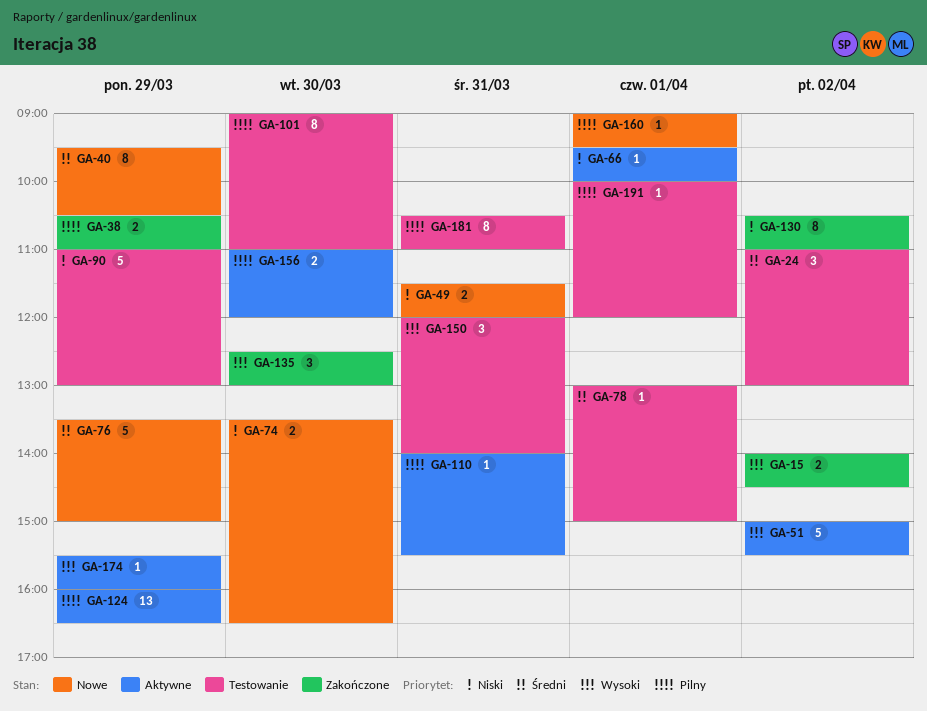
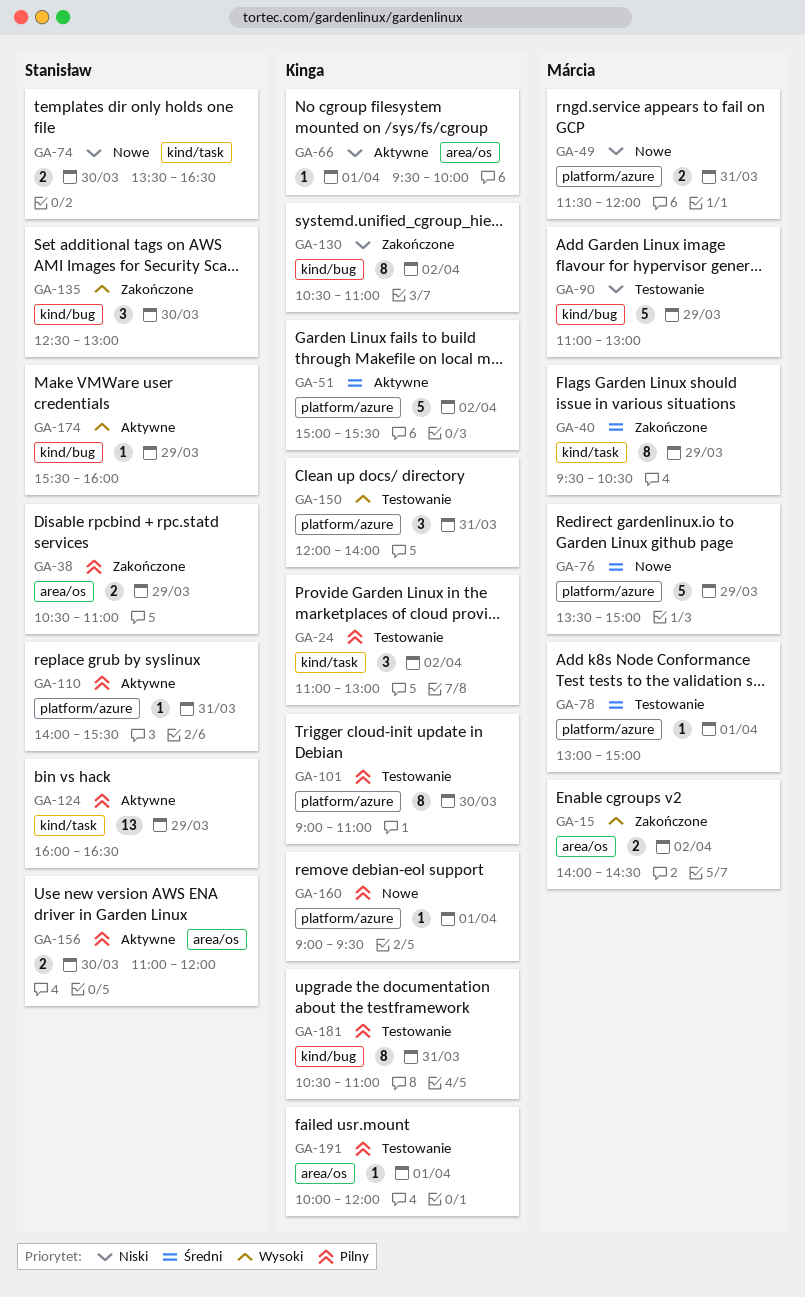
GA-24, priority: Średni -> Pilny
GA-40, status: Nowe -> Zakończone
GA-51, priority: Wysoki -> Średni

